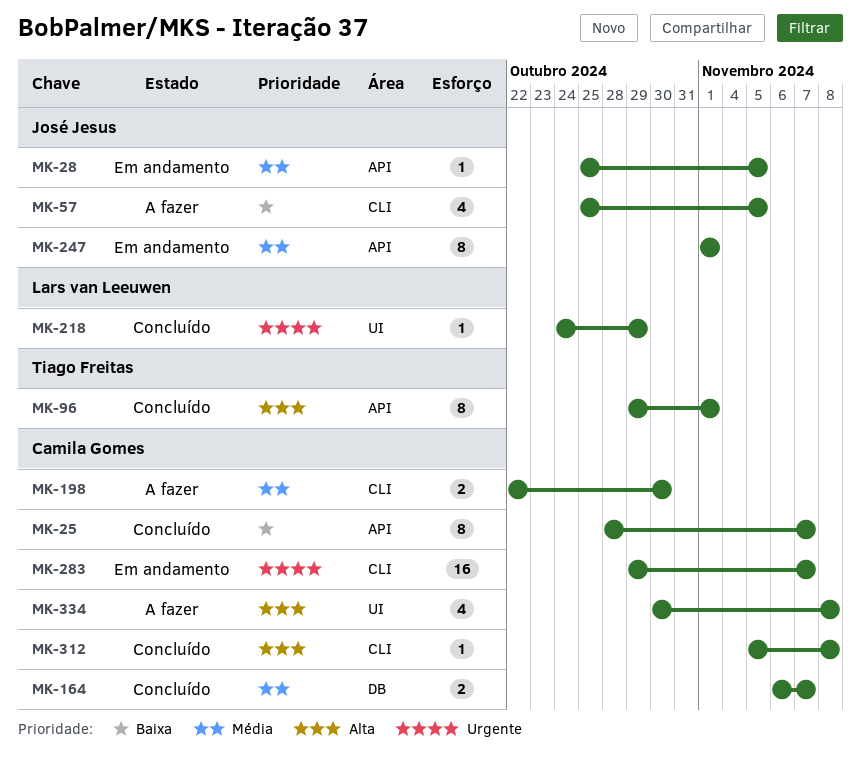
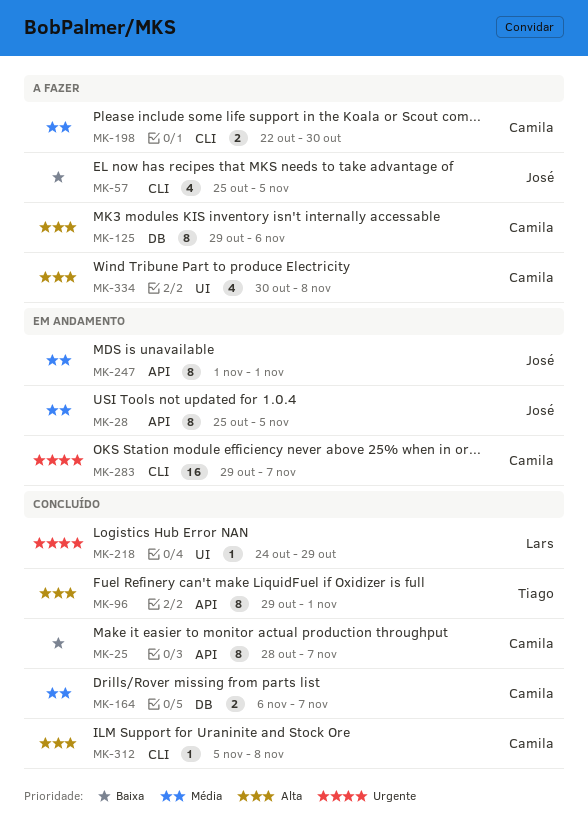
MK-28, estimate: 1 -> 8
MK-125: none -> present

